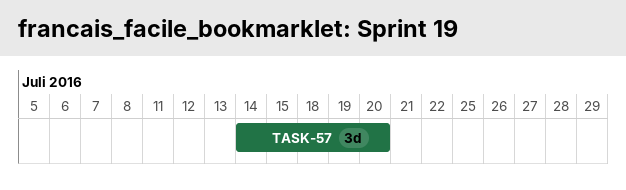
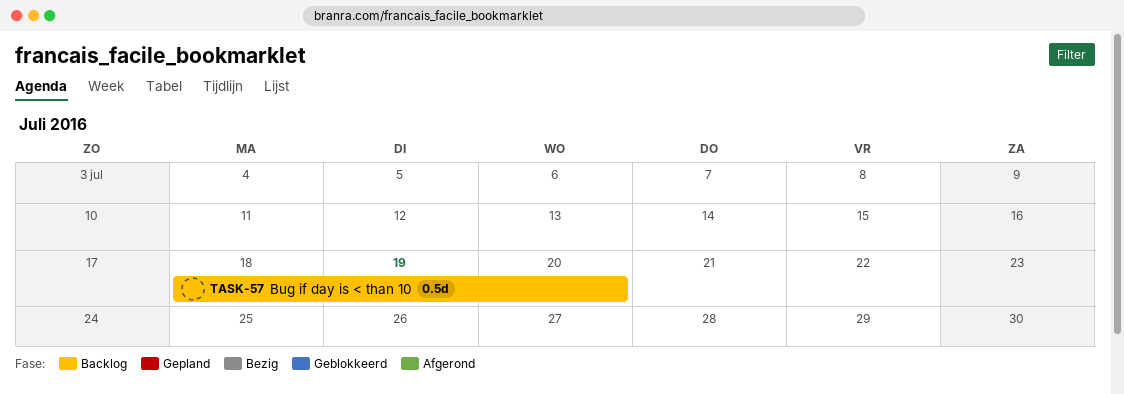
TASK-57, estimate: 3d -> 0.5d
TASK-57, start: Jul 14 -> Jul 18

